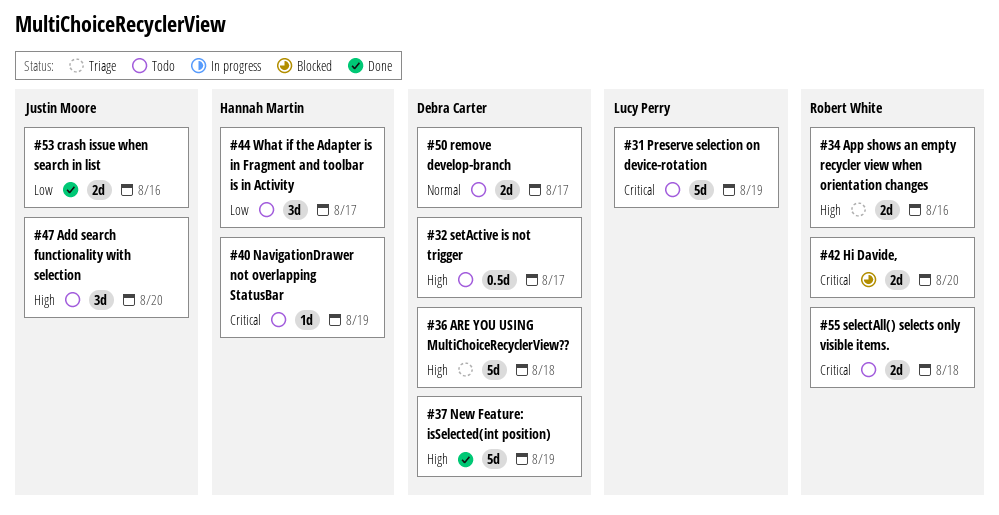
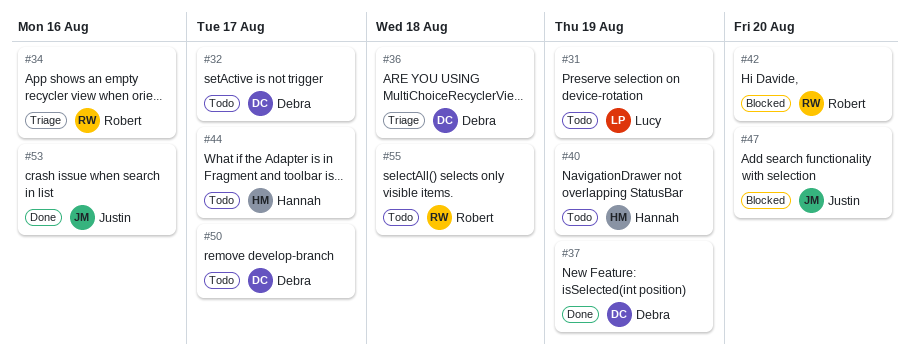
#47, status: Todo -> Blocked

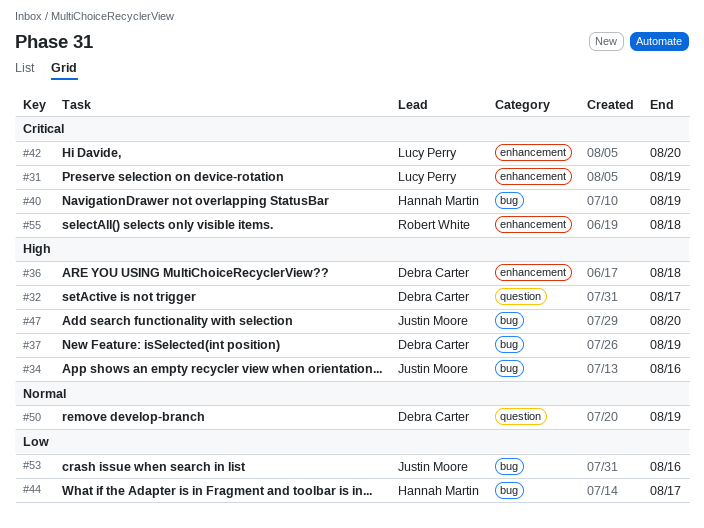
#34, owner: Robert White -> Justin Moore
#42, owner: Robert White -> Lucy Perry
#50, due: Aug 17 -> Aug 19

